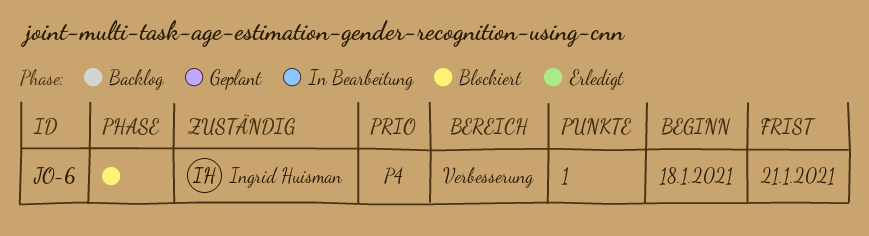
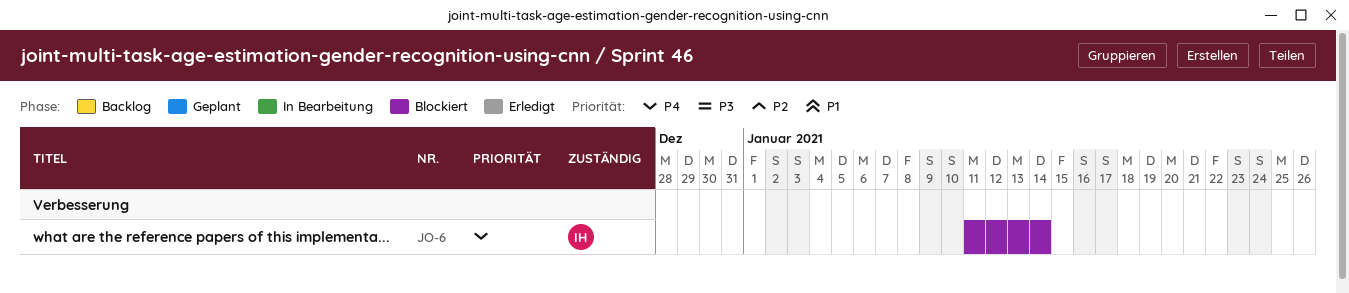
JO-6, start: Jan 18 -> Jan 11
JO-6, due: Jan 21 -> Jan 14

